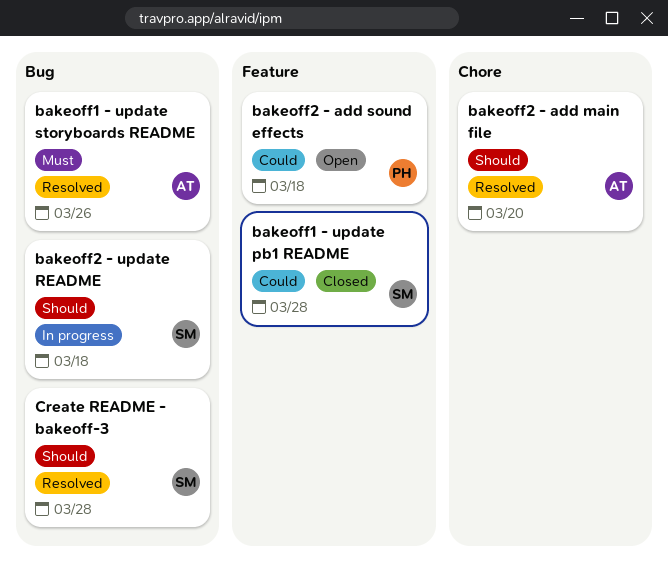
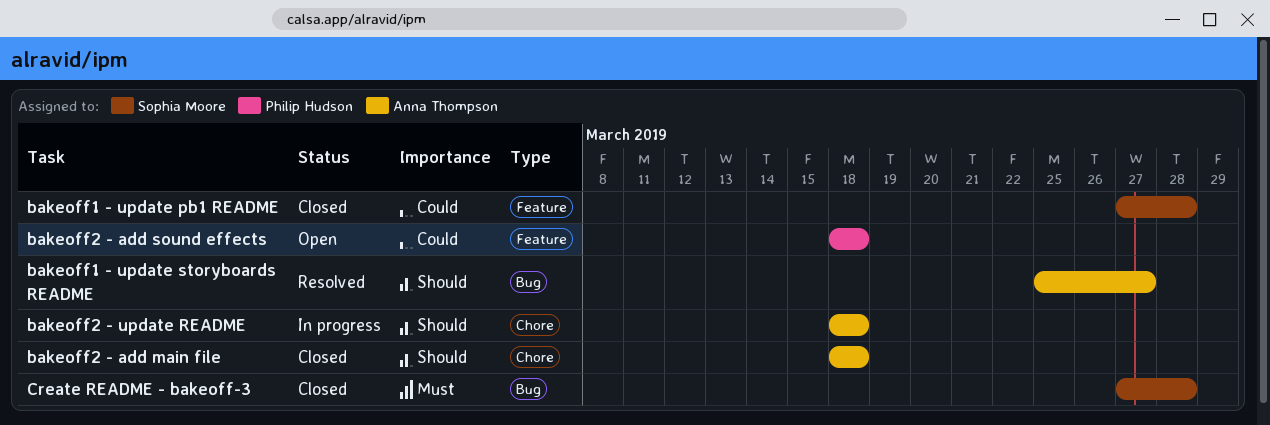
bakeoff1 - update storyboards README, priority: Must -> Should
bakeoff1 - update storyboards README, due: Mar 26 -> Mar 27
bakeoff2 - add main file, status: Resolved -> Closed
bakeoff2 - add main file, due: Mar 20 -> Mar 18
bakeoff2 - update README, owner: Sophia Moore -> Anna Thompson
bakeoff2 - update README, label: Bug -> Chore
Create README - bakeoff-3, status: Resolved -> Closed
Create README - bakeoff-3, priority: Should -> Must

